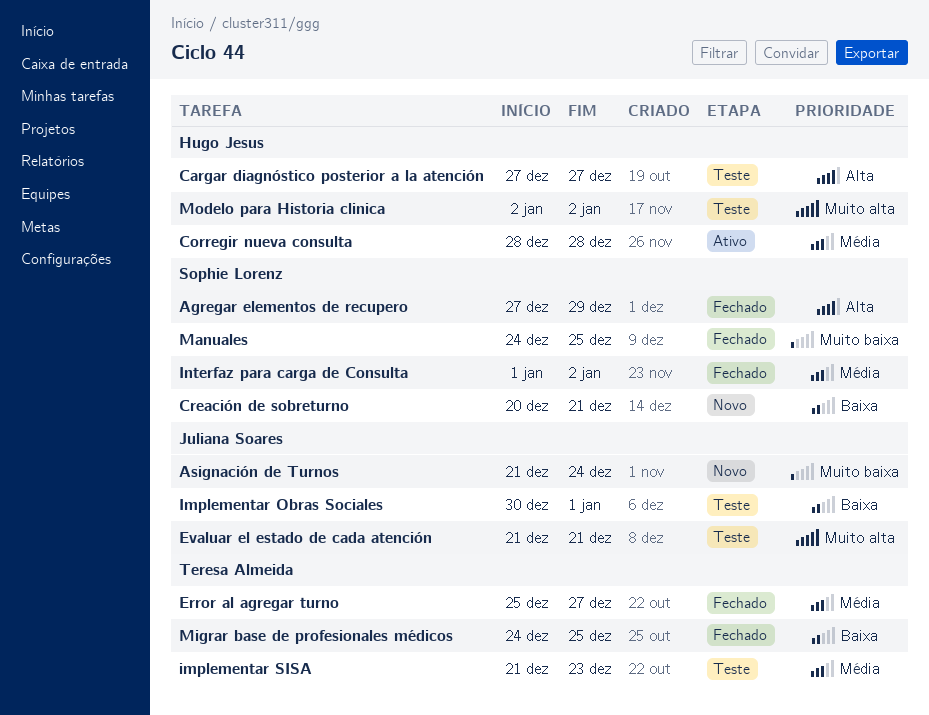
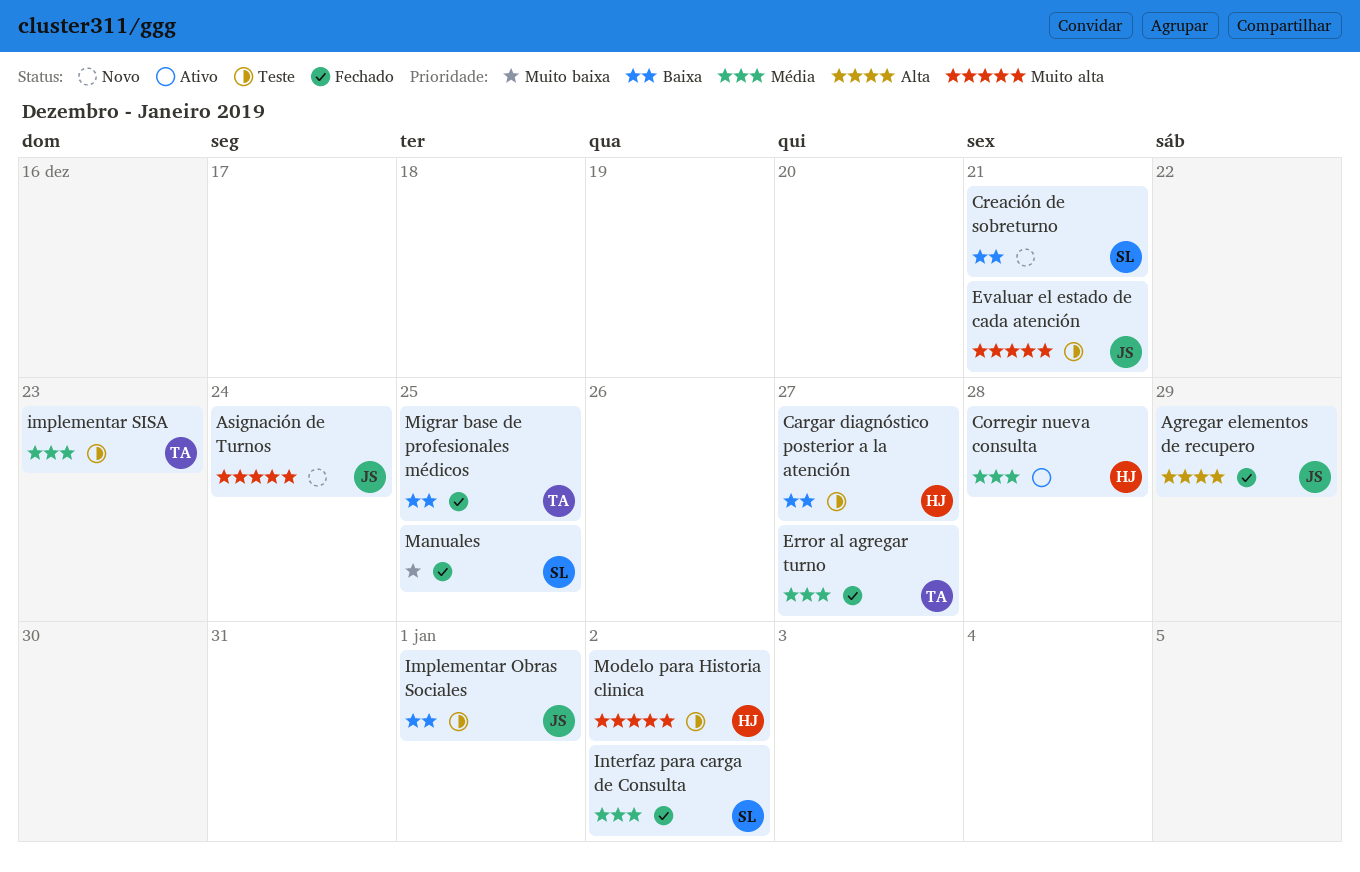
Agregar elementos de recupero, owner: Sophie Lorenz -> Juliana Soares
Asignación de Turnos, priority: Muito baixa -> Muito alta
Cargar diagnóstico posterior a la atención, priority: Alta -> Baixa

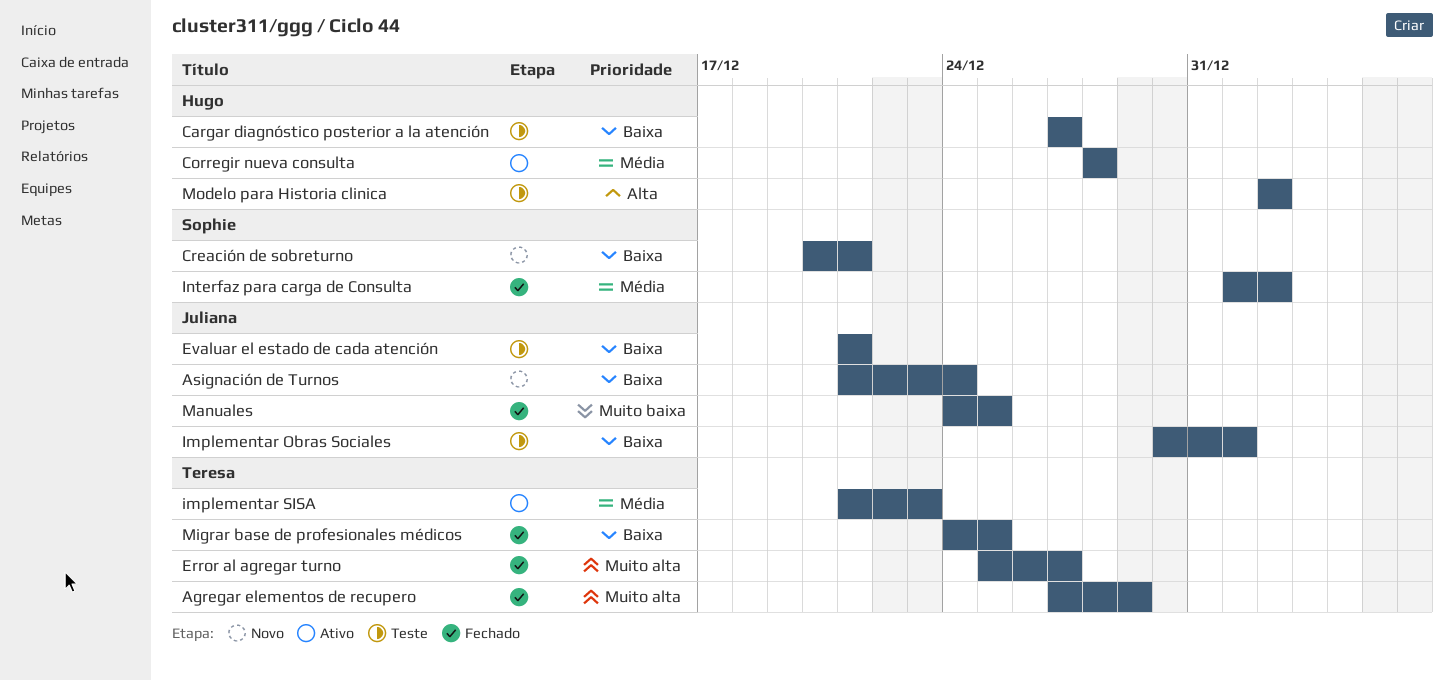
Agregar elementos de recupero, owner: Juliana -> Teresa
Agregar elementos de recupero, priority: Alta -> Muito alta
Asignación de Turnos, priority: Muito alta -> Baixa
Error al agregar turno, priority: Média -> Muito alta
Evaluar el estado de cada atención, priority: Muito alta -> Baixa
implementar SISA, status: Teste -> Ativo
Manuales, owner: Sophie -> Juliana
Modelo para Historia clinica, priority: Muito alta -> Alta

